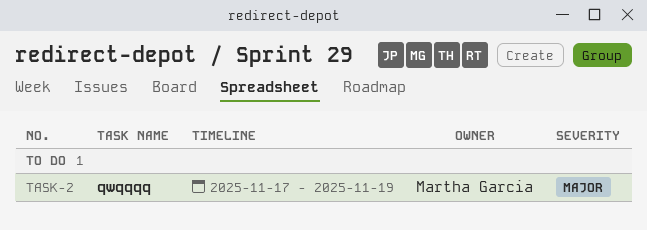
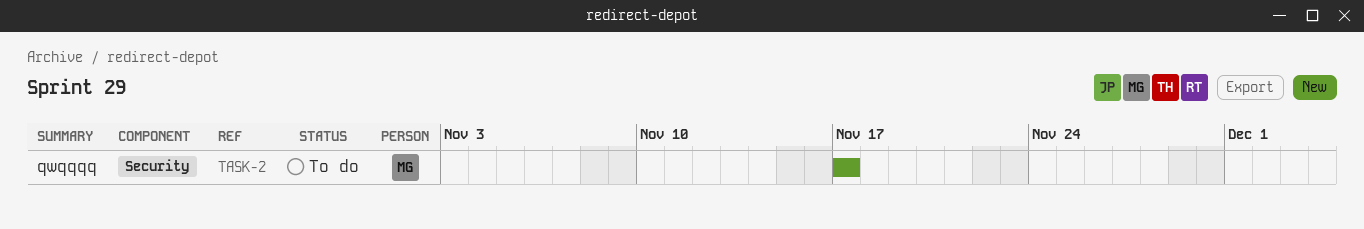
TASK-2, due: Nov 19 -> Nov 17

